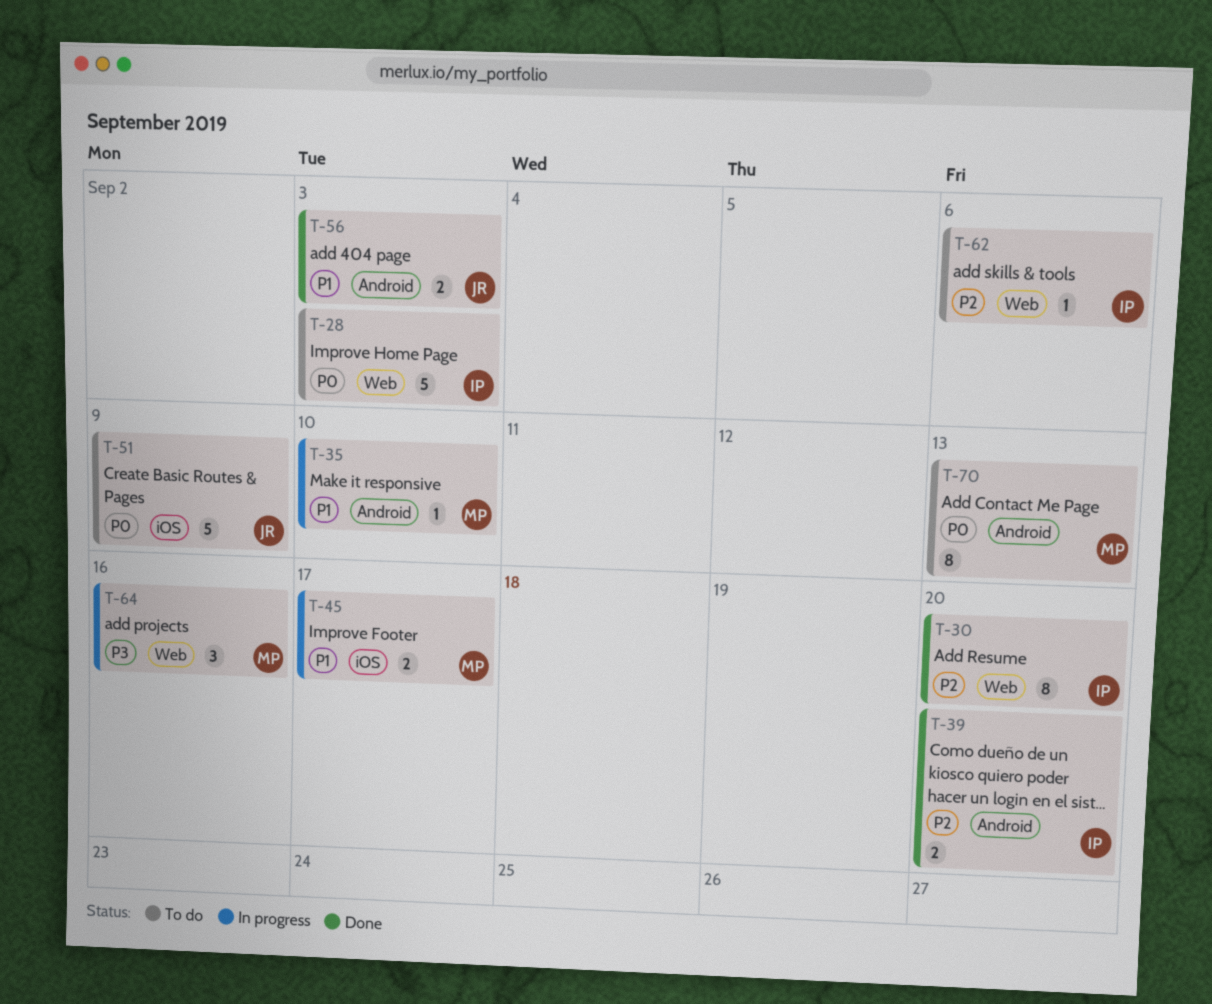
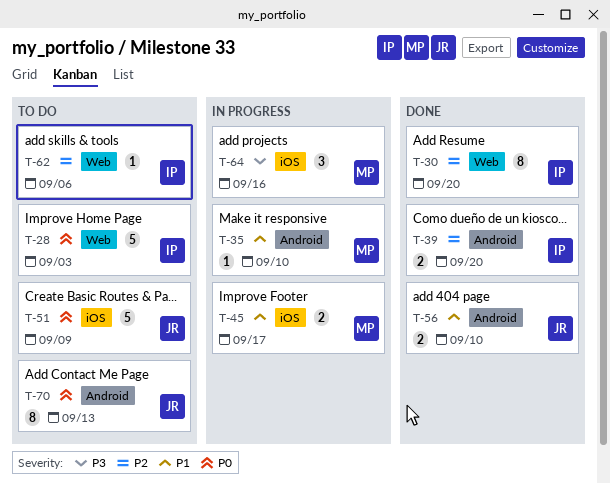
T-56, due: Sep 3 -> Sep 10
T-64, label: Web -> iOS
T-70, owner: MP -> JR

